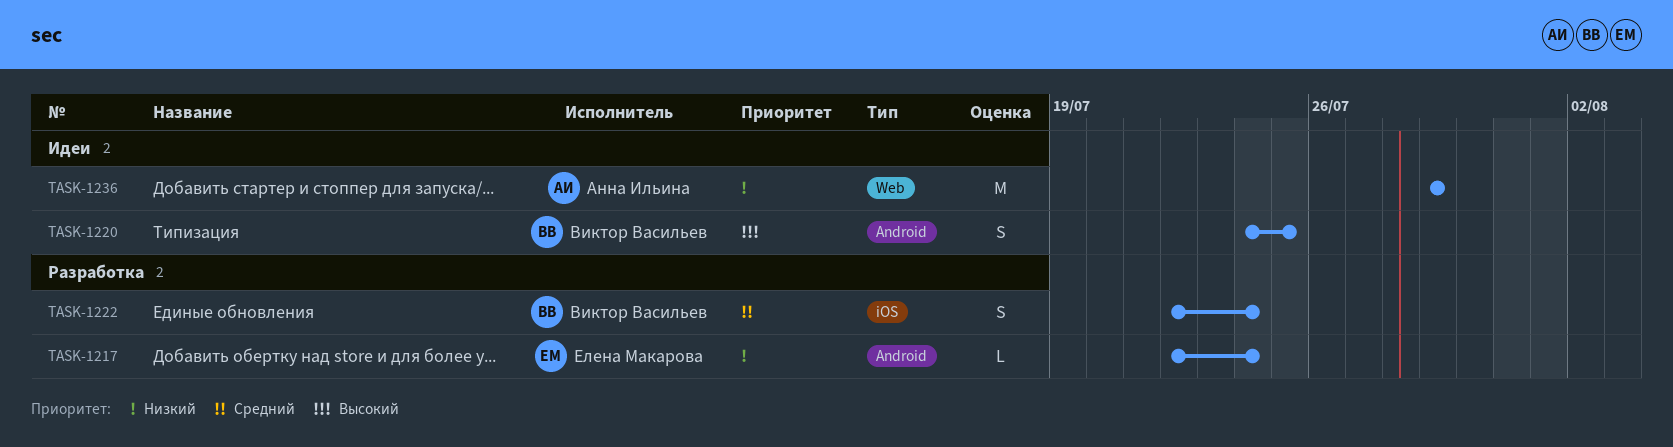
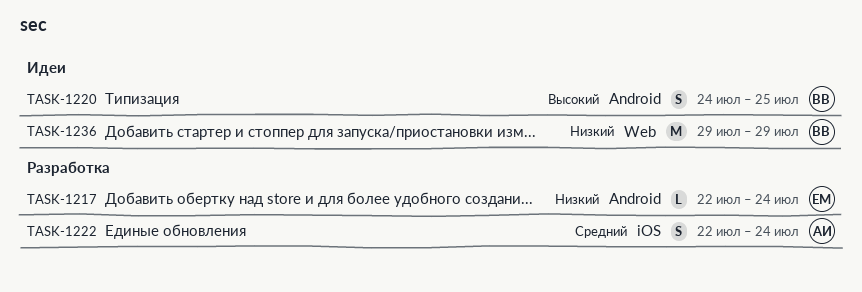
TASK-1222, owner: Виктор Васильев -> Анна Ильина
TASK-1236, owner: Анна Ильина -> Виктор Васильев

